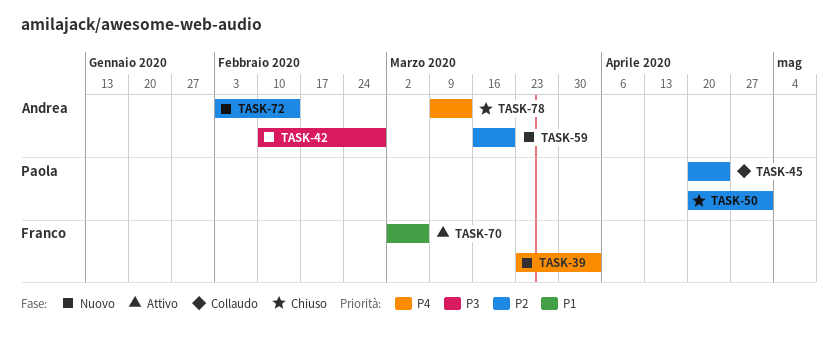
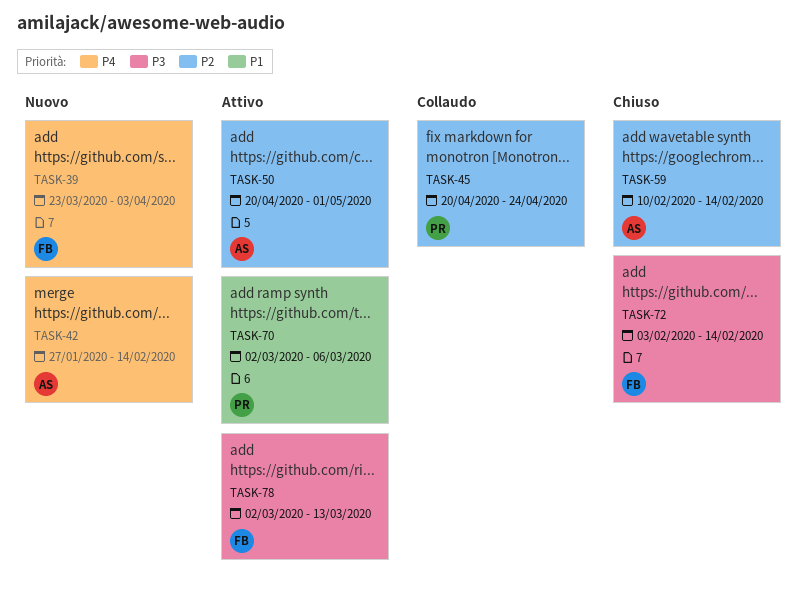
TASK-42, priority: P3 -> P4
TASK-42, start: Feb 10 -> Jan 27
TASK-42, due: Feb 28 -> Feb 14
TASK-50, status: Chiuso -> Attivo
TASK-50, owner: Paola -> Andrea
TASK-59, status: Nuovo -> Chiuso
TASK-59, start: Mar 16 -> Feb 10
TASK-59, due: Mar 20 -> Feb 14
TASK-70, owner: Franco -> Paola
TASK-72, status: Nuovo -> Chiuso
TASK-72, owner: Andrea -> Franco
TASK-72, priority: P2 -> P3
TASK-78, status: Chiuso -> Attivo
TASK-78, owner: Andrea -> Franco
TASK-78, priority: P4 -> P3
TASK-78, start: Mar 9 -> Mar 2

